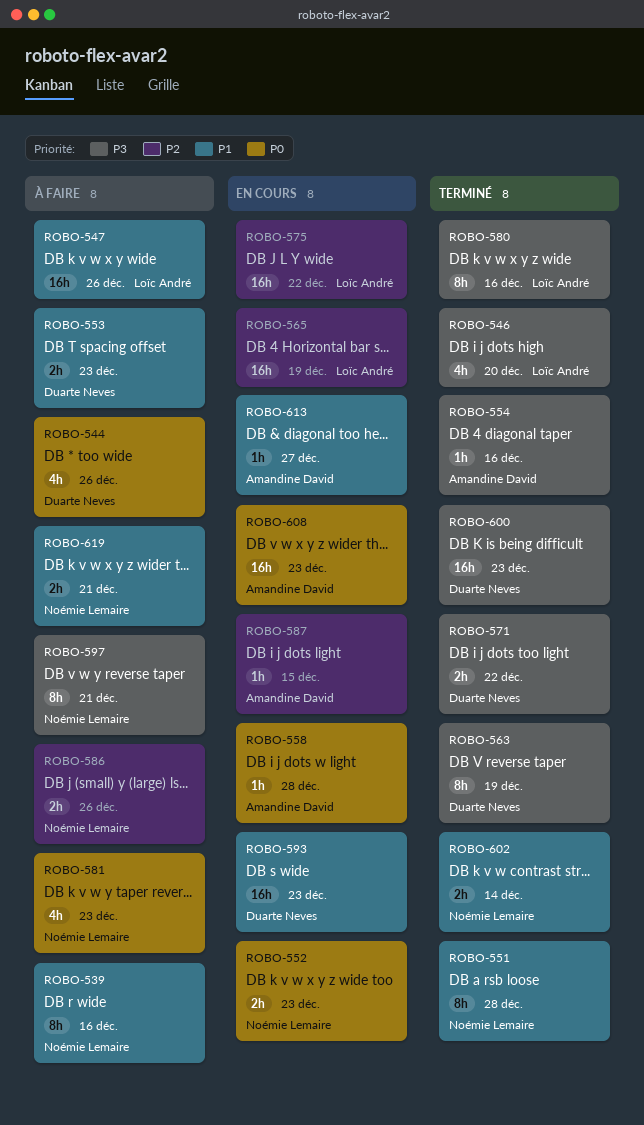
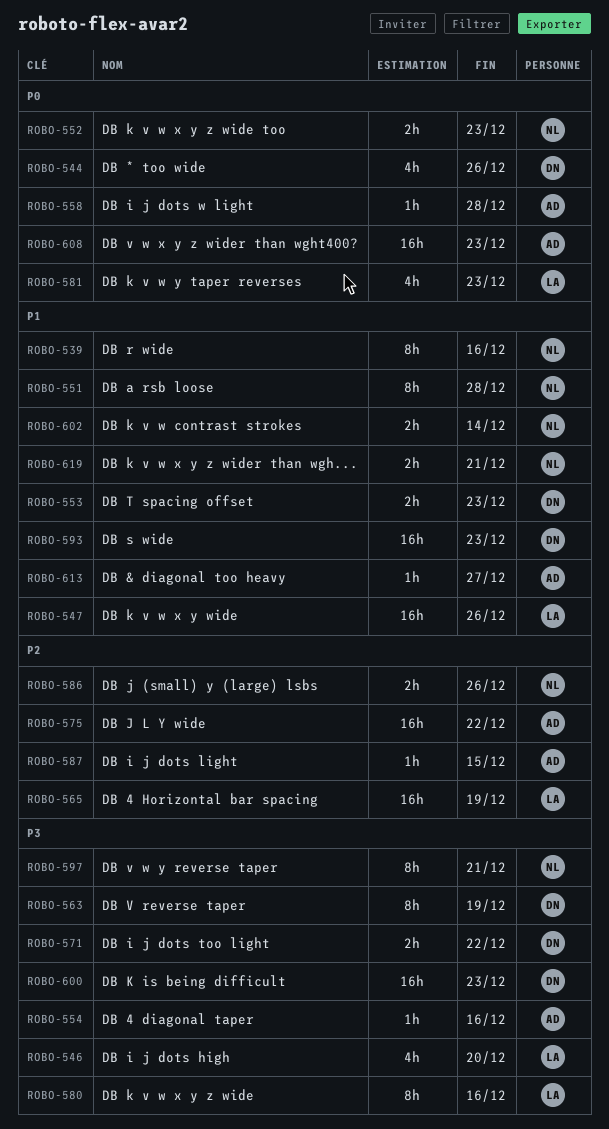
ROBO-575, owner: Loïc André -> Amandine David
ROBO-581, owner: Noémie Lemaire -> Loïc André

